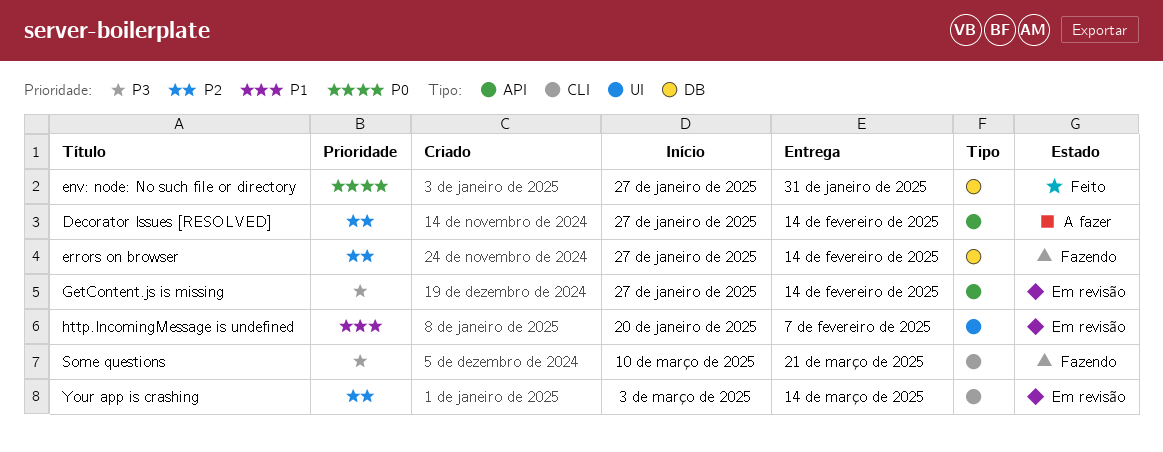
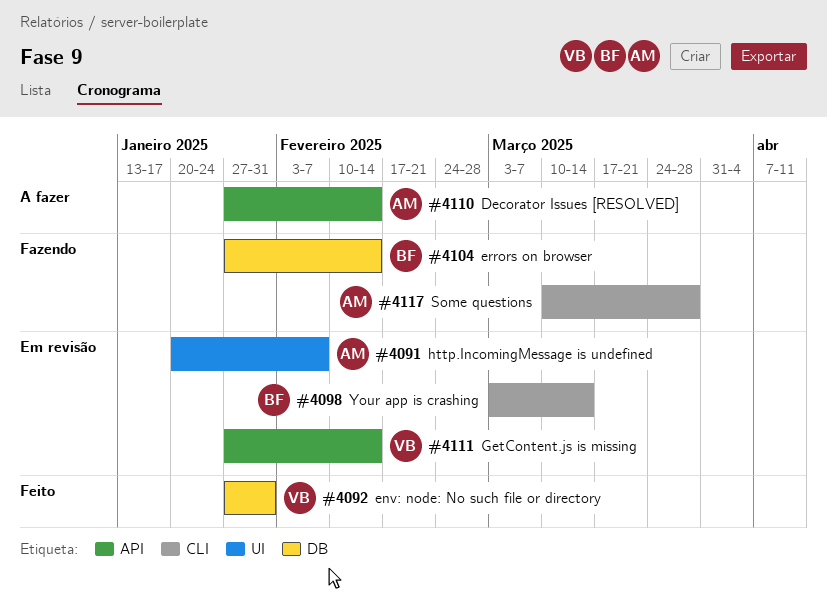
Some questions, due: Mar 21 -> Mar 28

